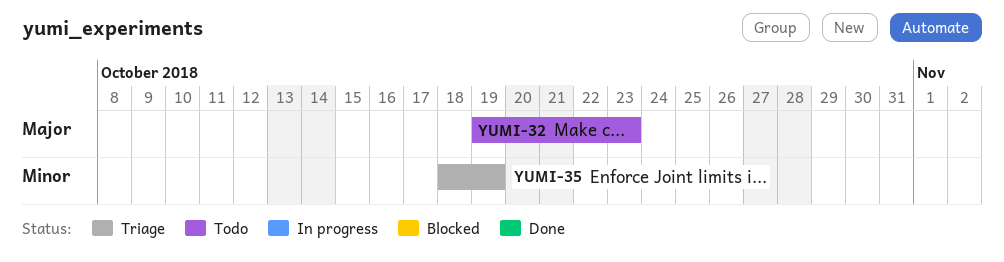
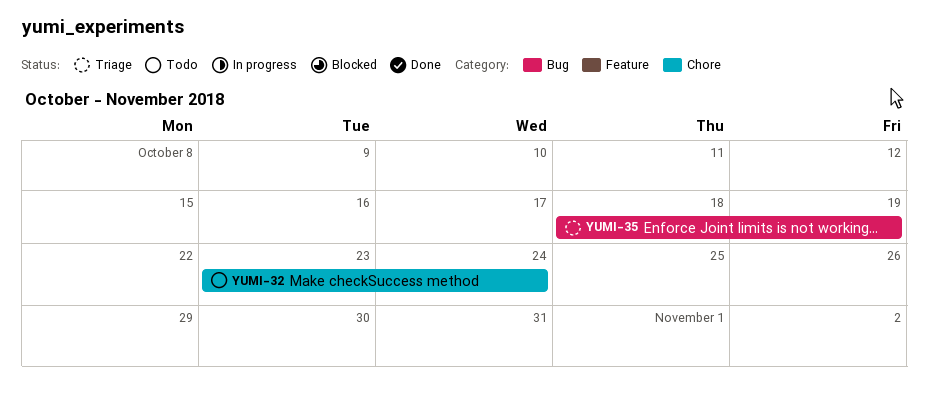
YUMI-32, start: Oct 19 -> Oct 23
YUMI-32, due: Oct 23 -> Oct 24

